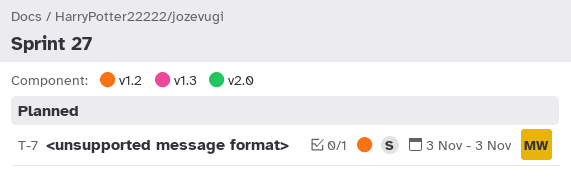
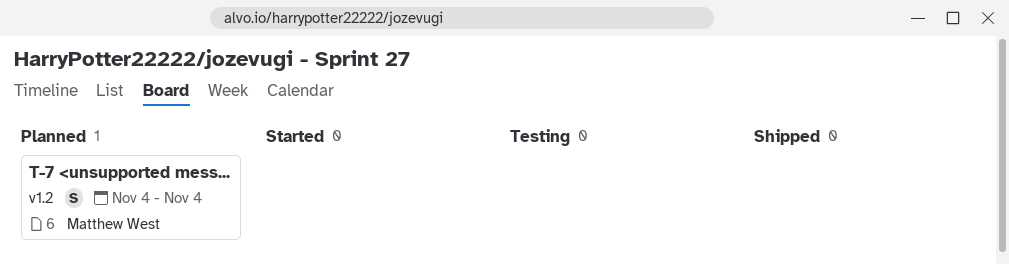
T-7, start: Nov 3 -> Nov 4
T-7, due: Nov 3 -> Nov 4

